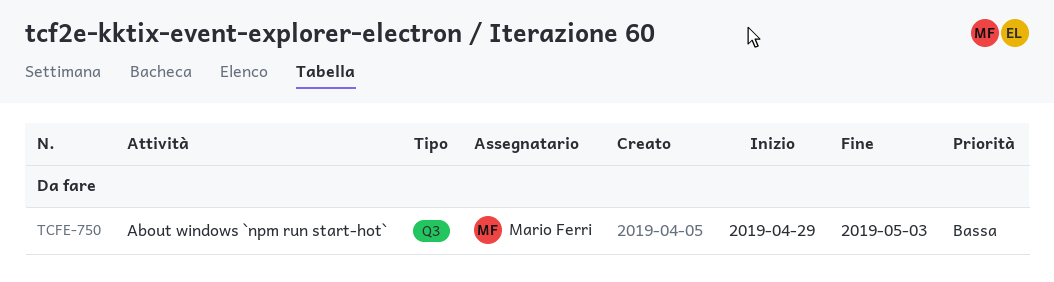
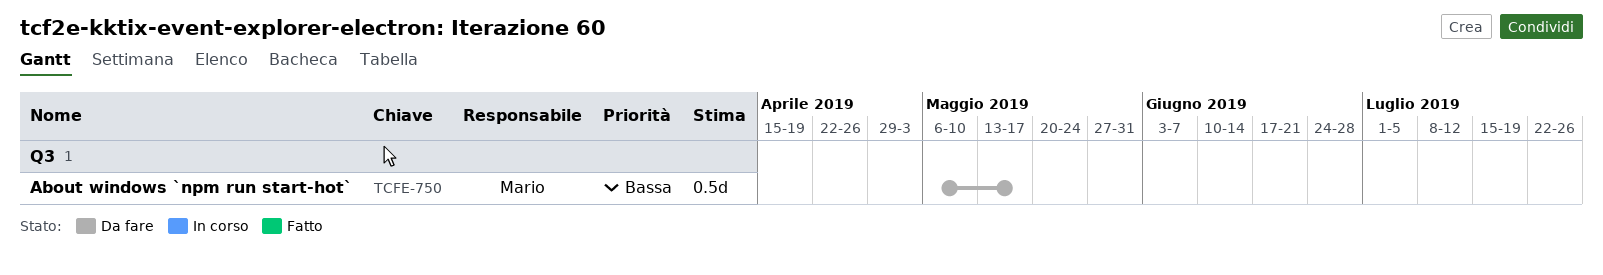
TCFE-750, start: Apr 29 -> May 6
TCFE-750, due: May 3 -> May 17

